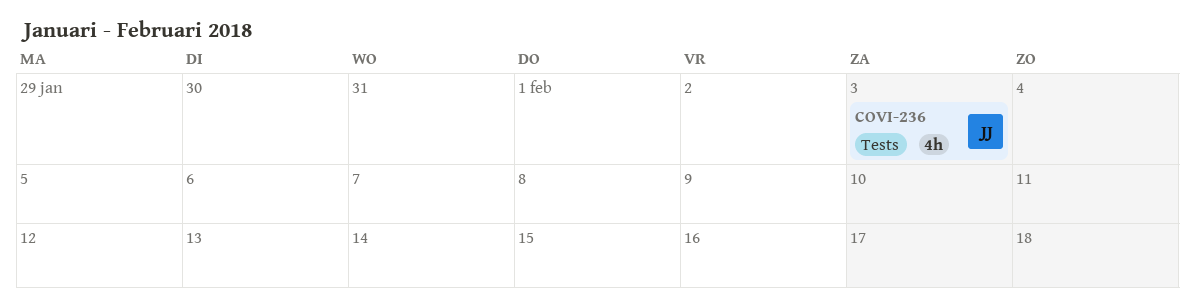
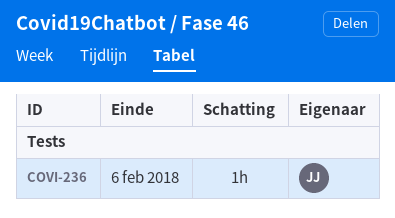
COVI-236, estimate: 4h -> 1h
COVI-236, due: Feb 3 -> Feb 6

